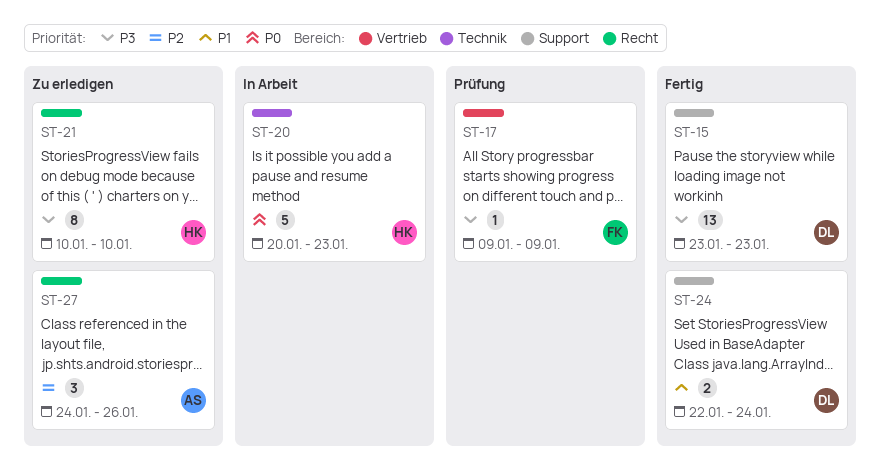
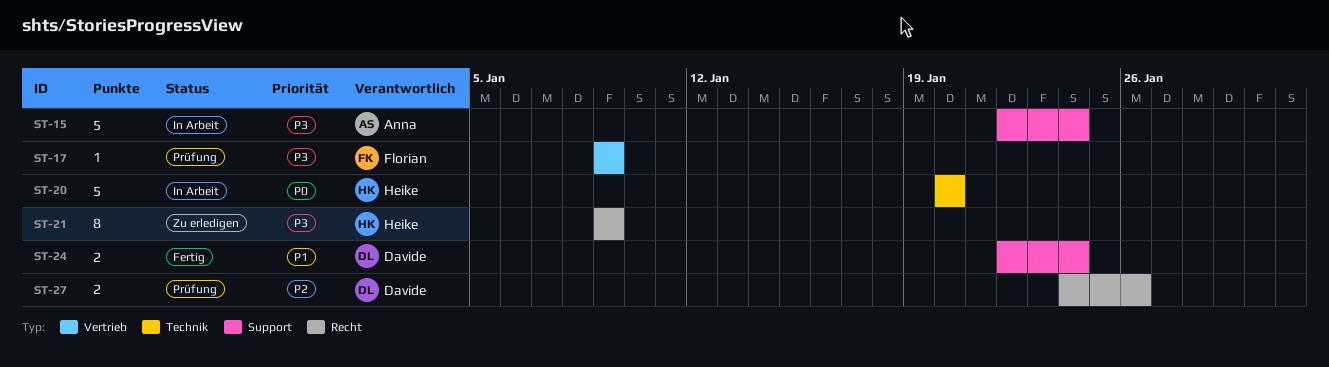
ST-15, status: Fertig -> In Arbeit
ST-15, owner: Davide -> Anna
ST-15, estimate: 13 -> 5
ST-15, start: Jan 23 -> Jan 22
ST-15, due: Jan 23 -> Jan 24
ST-20, due: Jan 23 -> Jan 20
ST-21, start: Jan 10 -> Jan 9
ST-21, due: Jan 10 -> Jan 9
ST-27, status: Zu erledigen -> Prüfung
ST-27, owner: Anna -> Davide
ST-27, estimate: 3 -> 2

